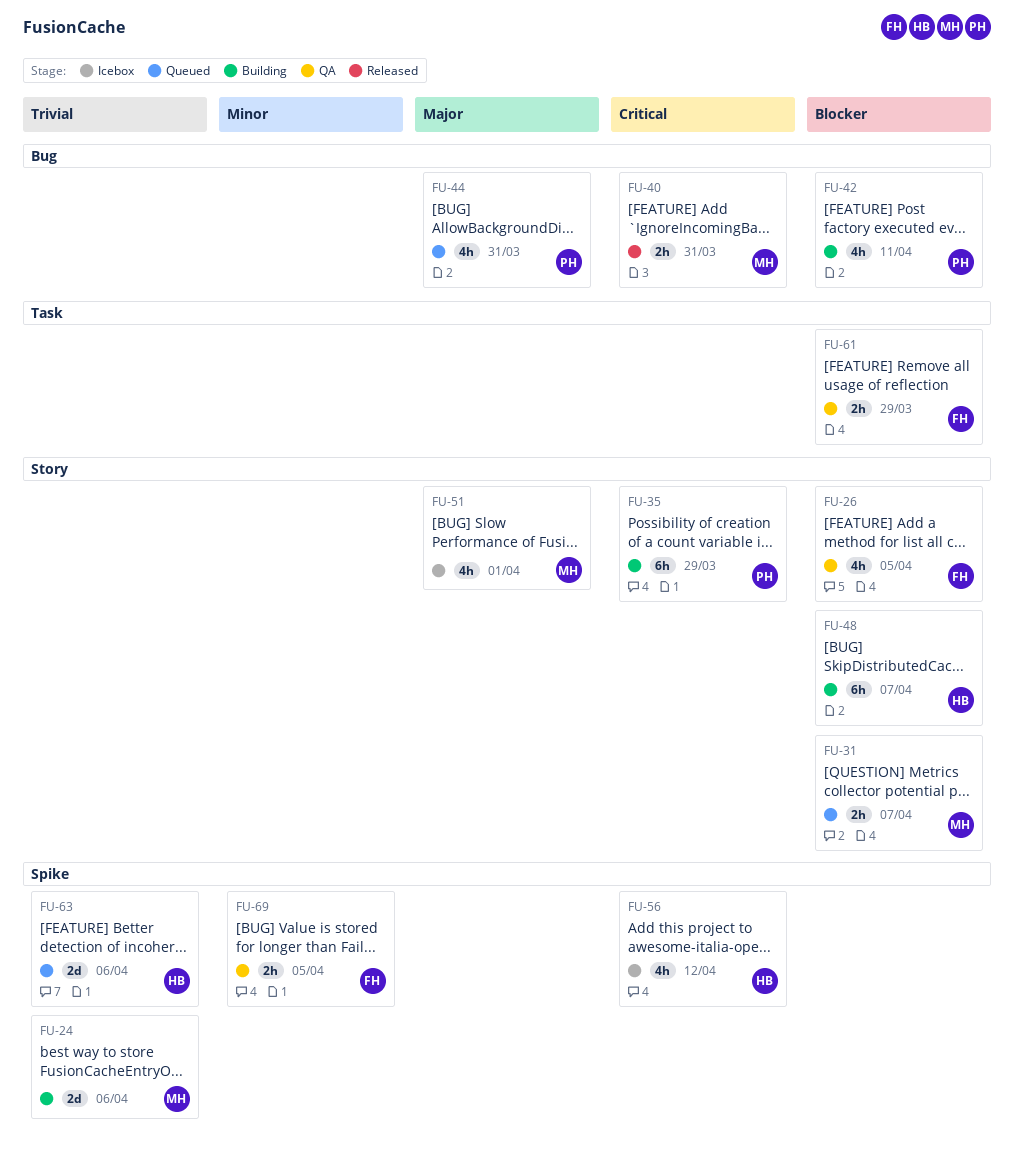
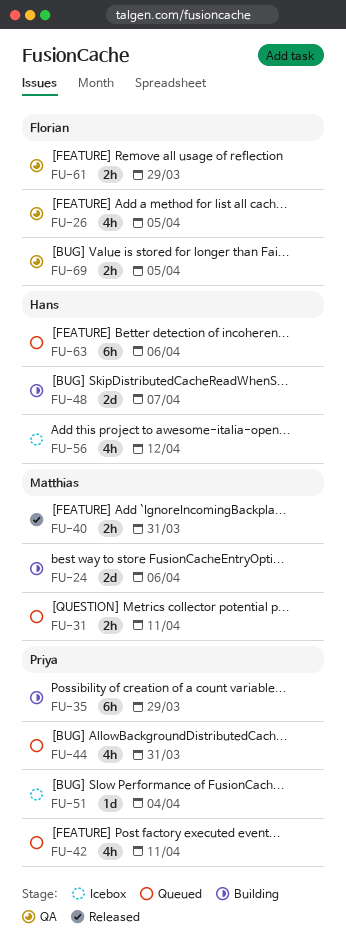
FU-31, due: Apr 7 -> Apr 11
FU-42, status: Building -> Queued
FU-48, estimate: 6h -> 2d
FU-51, owner: Matthias -> Priya
FU-51, estimate: 4h -> 1d
FU-51, due: Apr 1 -> Apr 4
FU-63, estimate: 2d -> 6h

